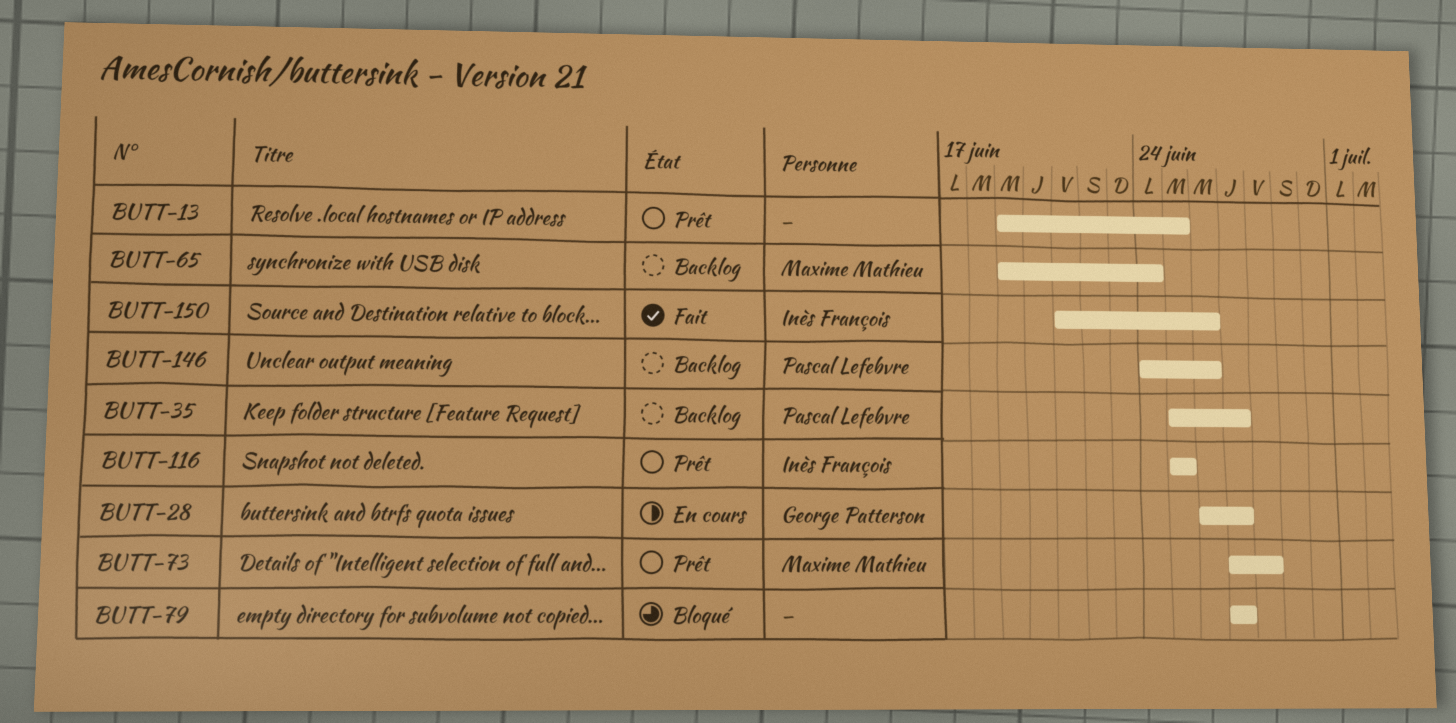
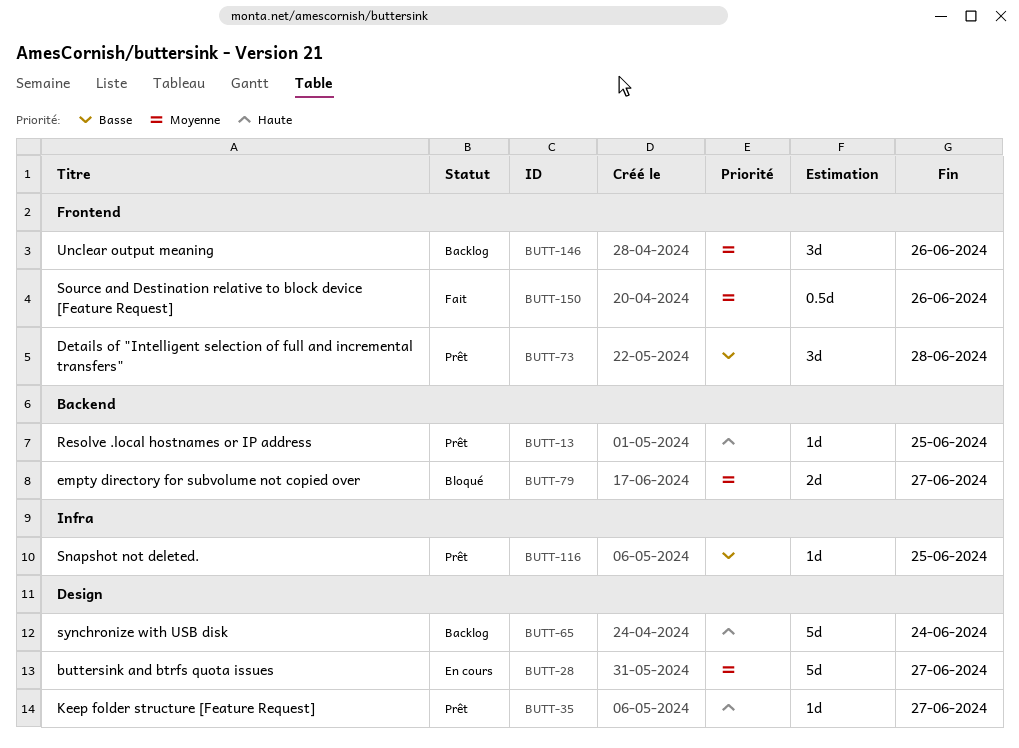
BUTT-35, status: Backlog -> Prêt

